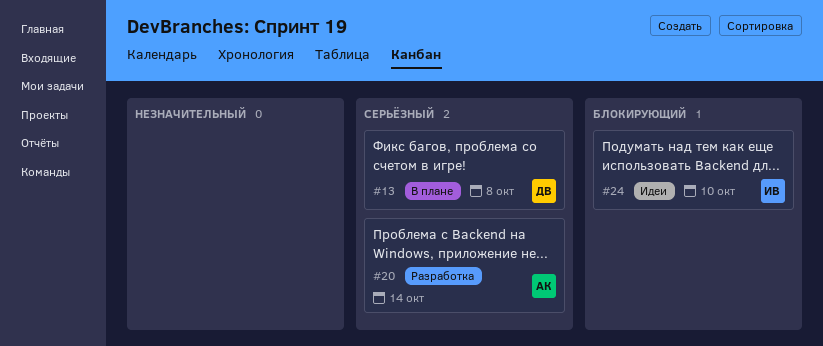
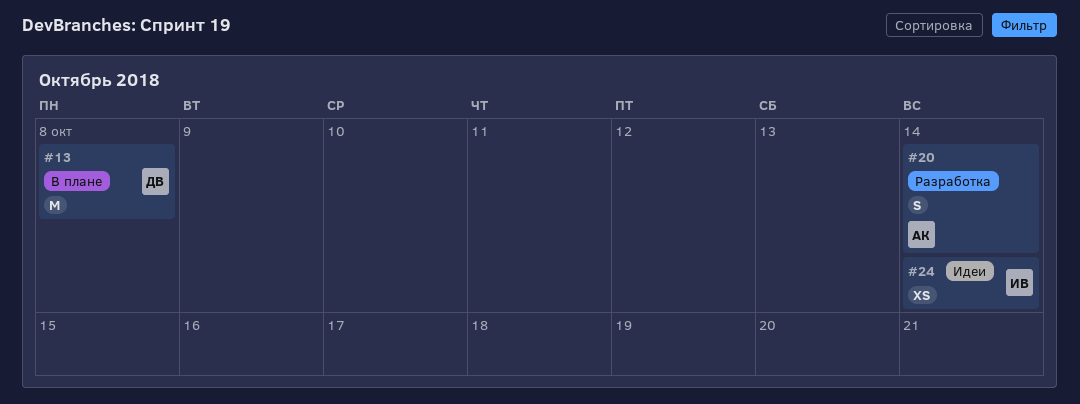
#24, due: Oct 10 -> Oct 14

